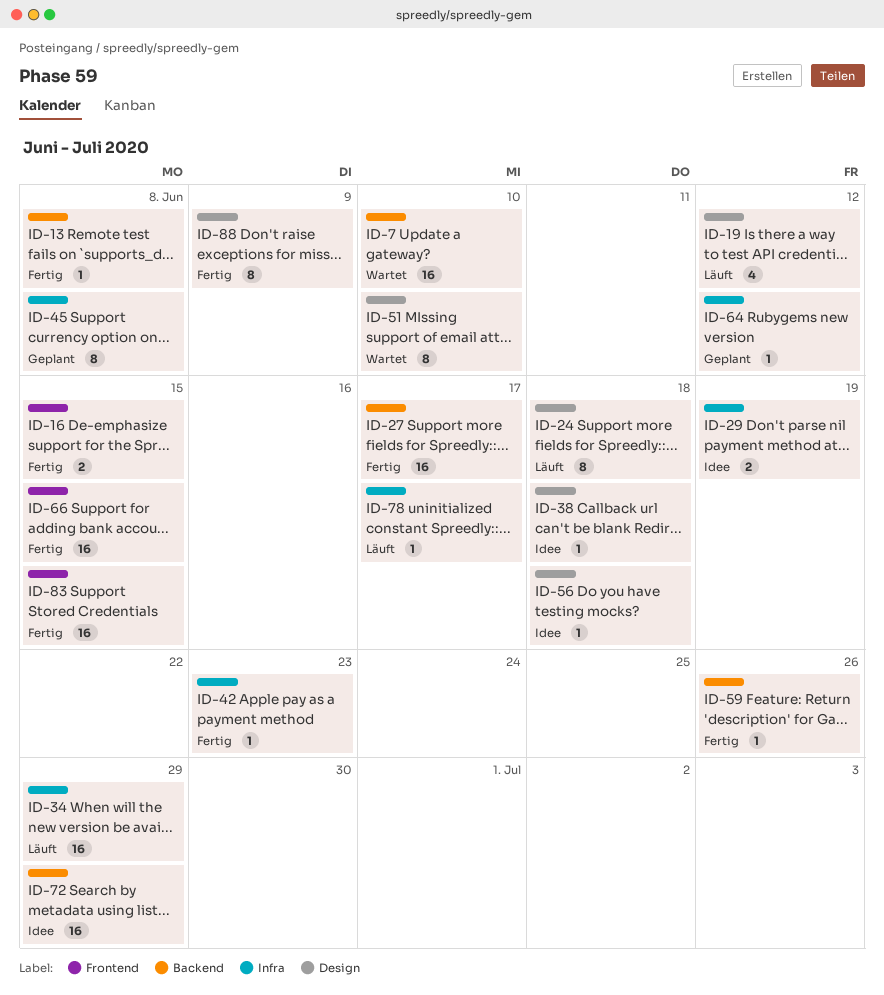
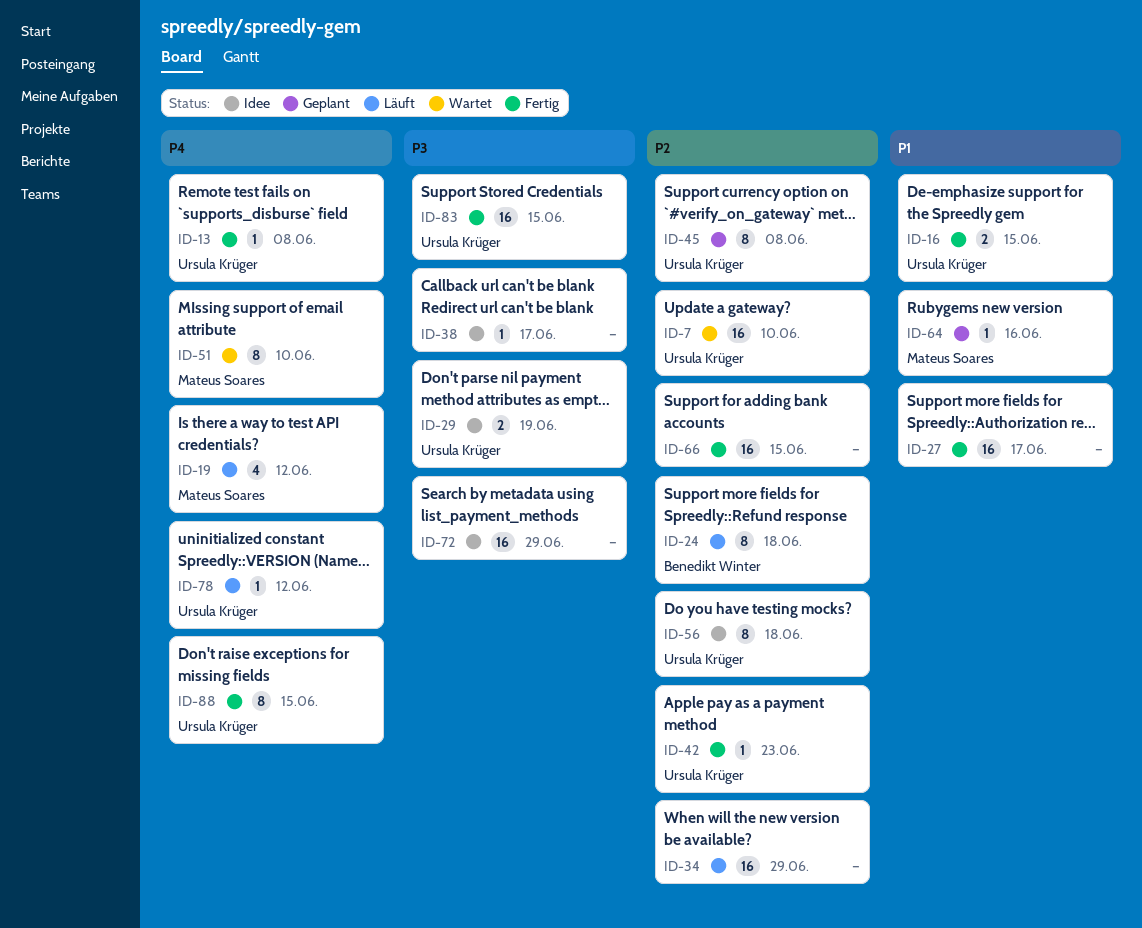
ID-38, due: Jun 18 -> Jun 17
ID-56, estimate: 1 -> 8
ID-59: present -> none
ID-64, due: Jun 12 -> Jun 16
ID-78, due: Jun 17 -> Jun 12
ID-88, due: Jun 9 -> Jun 15

